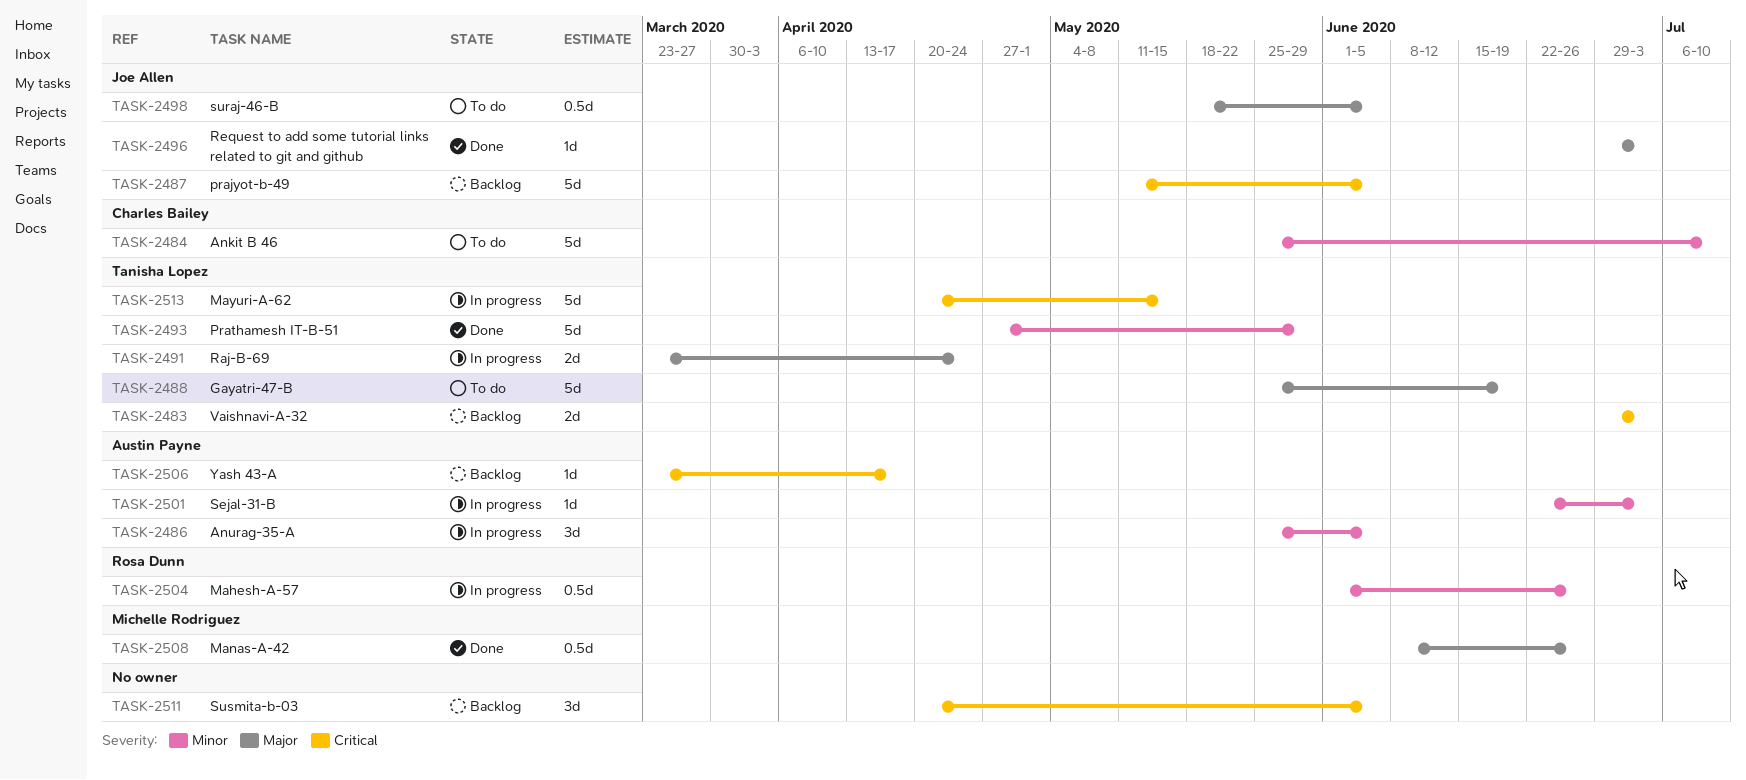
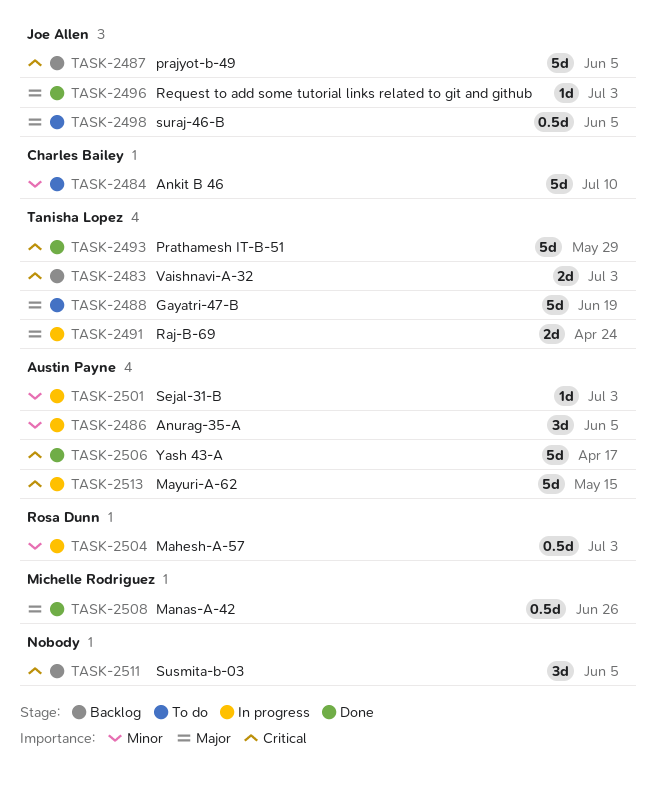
TASK-2493, priority: Minor -> Critical
TASK-2504, due: Jun 26 -> Jul 3
TASK-2506, status: Backlog -> Done
TASK-2506, estimate: 1d -> 5d
TASK-2513, owner: Tanisha Lopez -> Austin Payne

